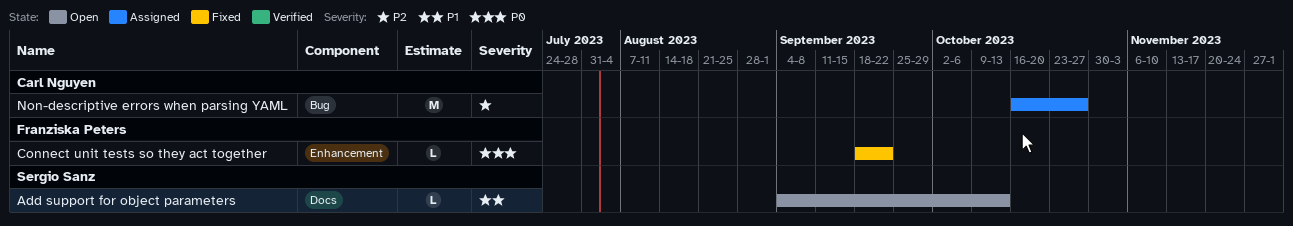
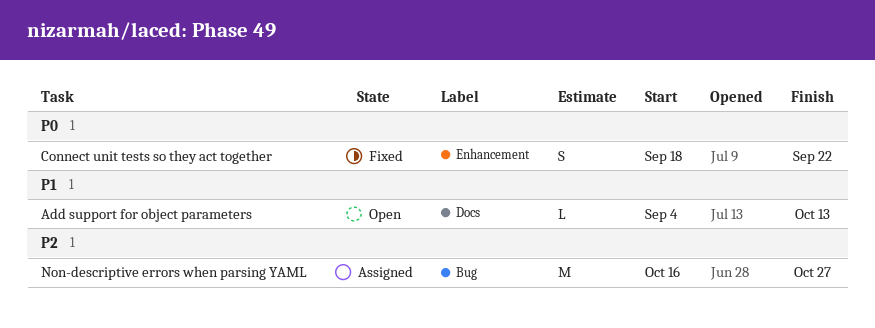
Connect unit tests so they act together, estimate: L -> S

